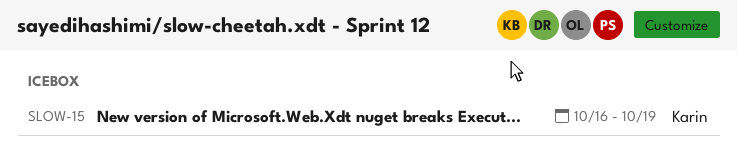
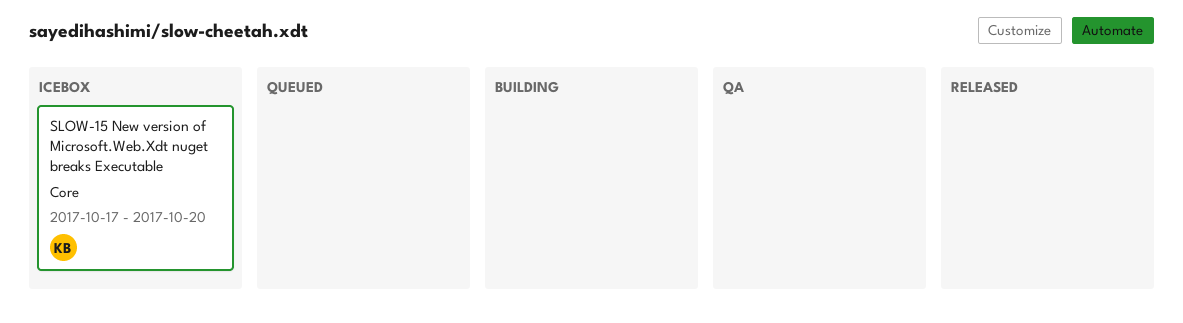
SLOW-15, start: Oct 16 -> Oct 17
SLOW-15, due: Oct 19 -> Oct 20

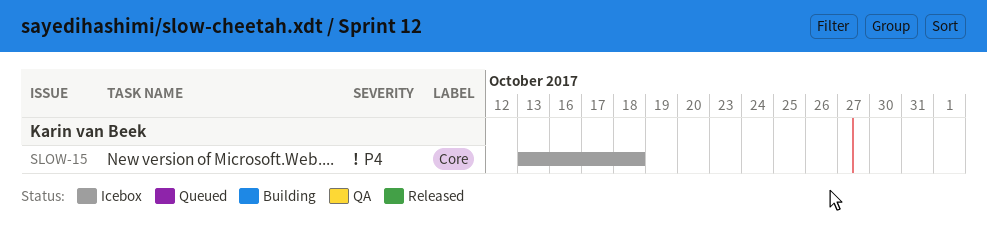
SLOW-15, start: Oct 17 -> Oct 13
SLOW-15, due: Oct 20 -> Oct 18

